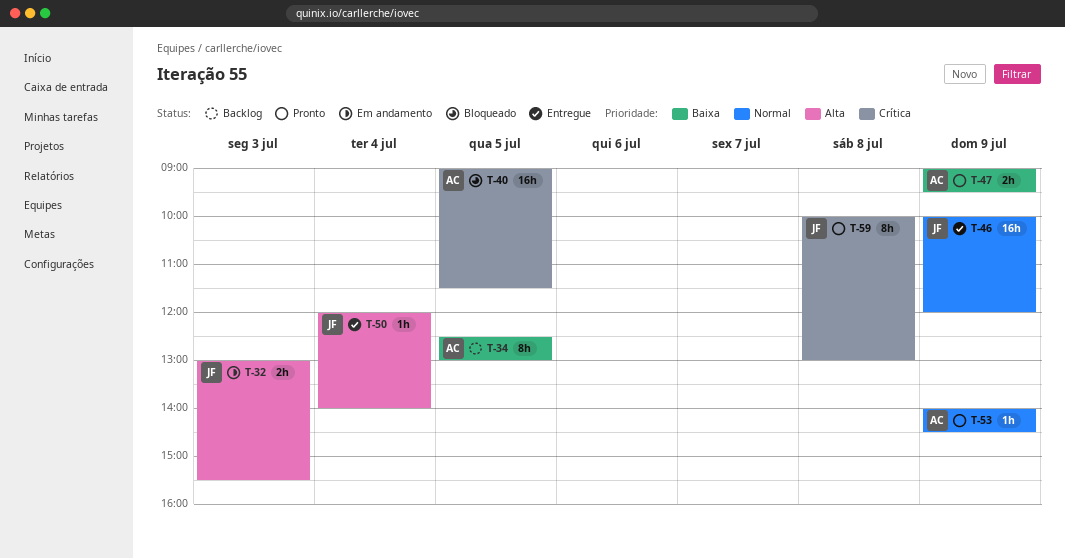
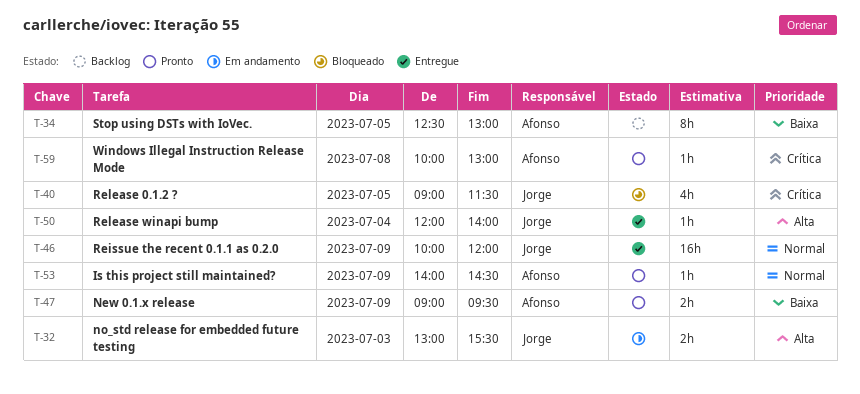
T-40, owner: Afonso -> Jorge
T-40, estimate: 16h -> 4h
T-59, owner: Jorge -> Afonso
T-59, estimate: 8h -> 1h

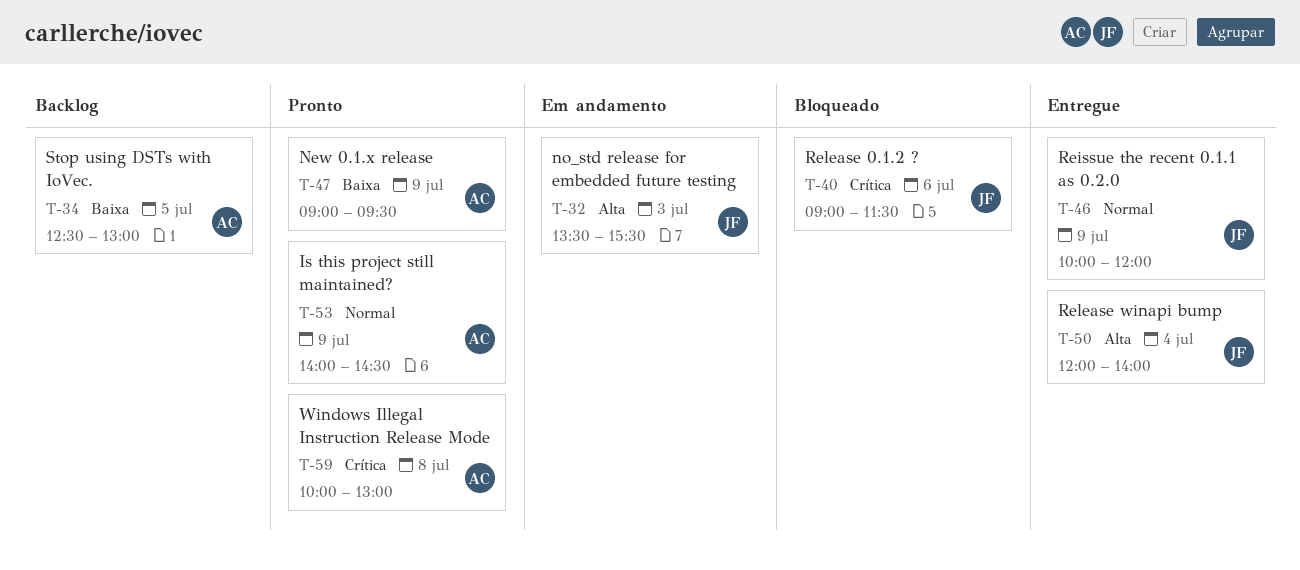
T-32, begins: 13:00 -> 13:30
T-40, day: Jul 5 -> Jul 6

